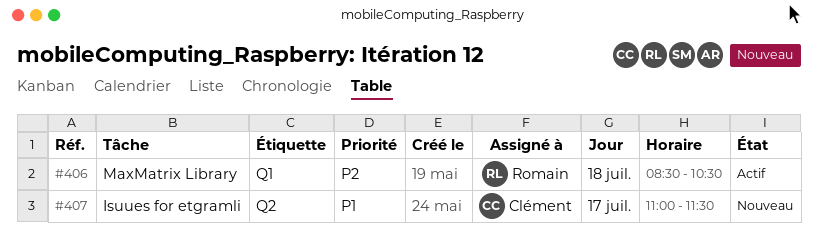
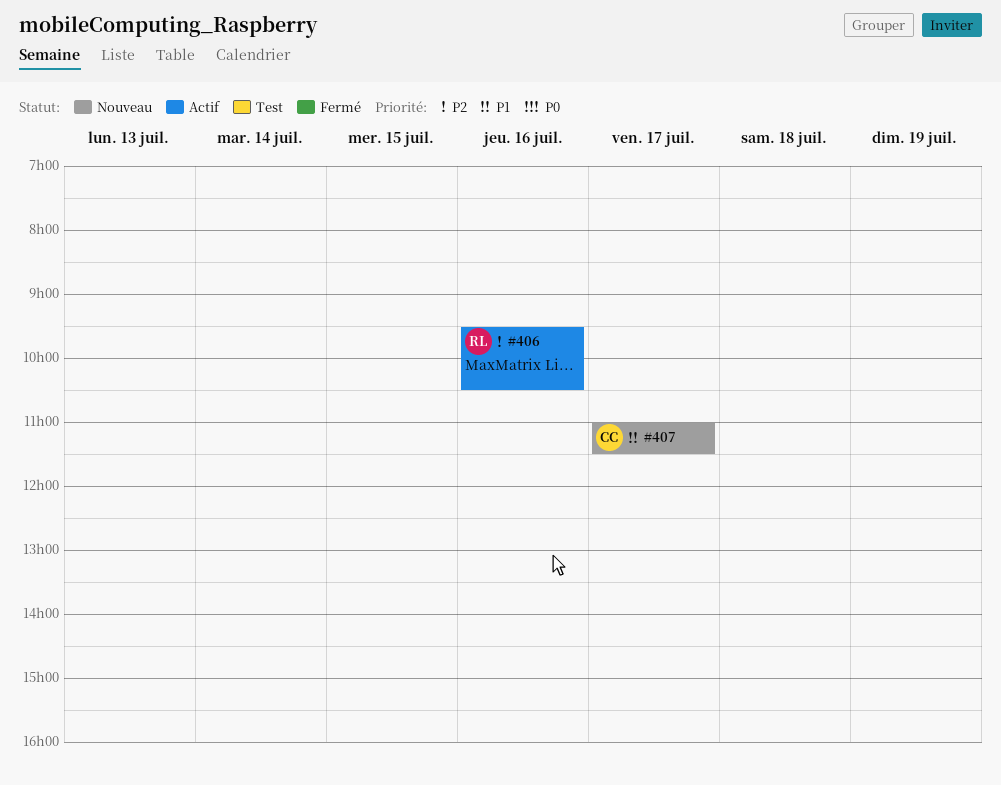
#406, day: Jul 18 -> Jul 16
#406, begins: 08:30 -> 09:30

